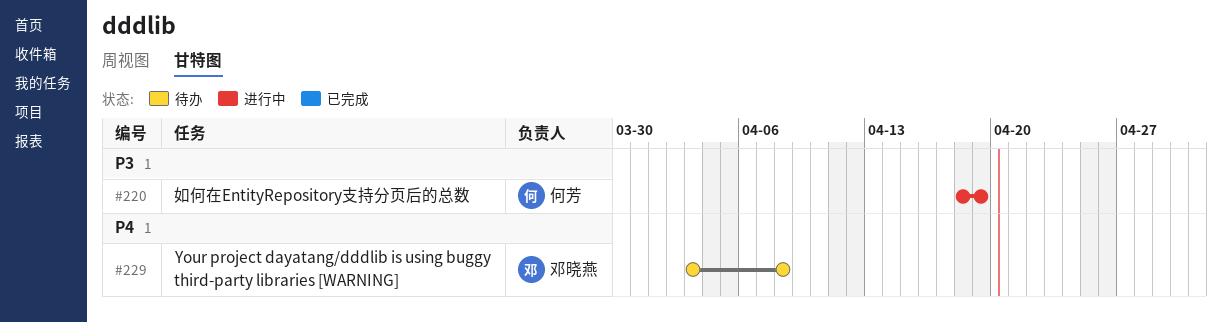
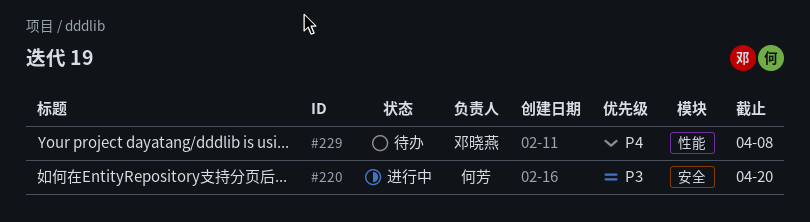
#220, due: Apr 19 -> Apr 20

